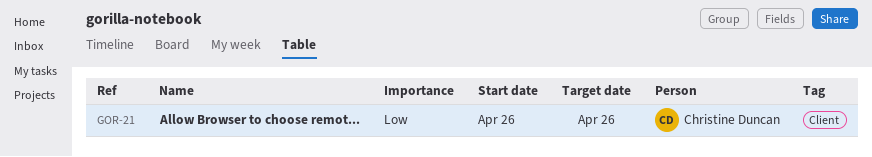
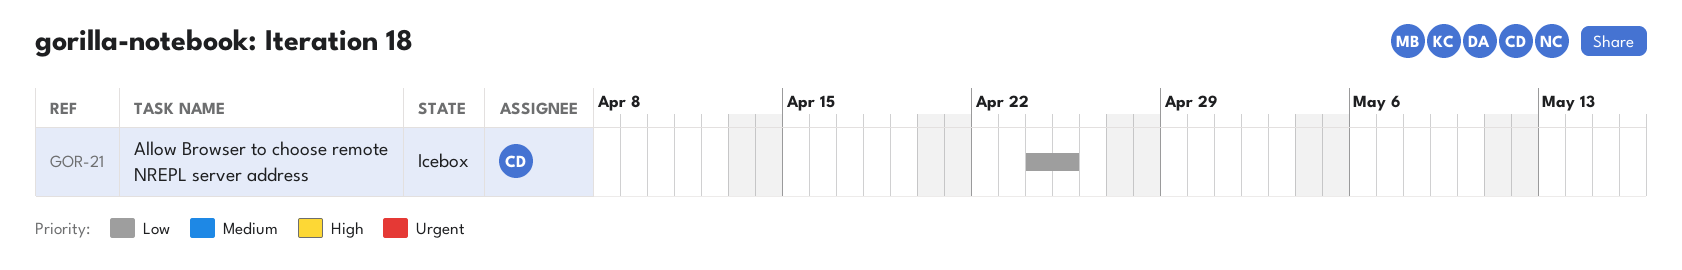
GOR-21, start: Apr 26 -> Apr 24
GOR-21, due: Apr 26 -> Apr 25

